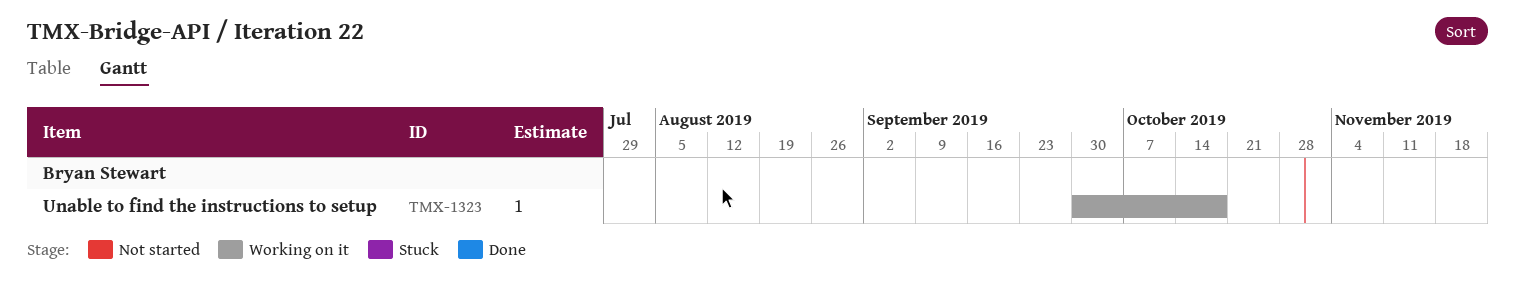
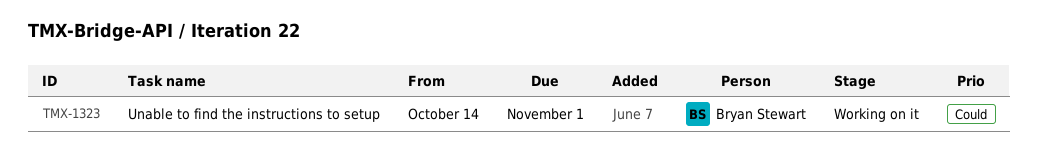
TMX-1323, start: Sep 30 -> Oct 14
TMX-1323, due: Oct 18 -> Nov 1

